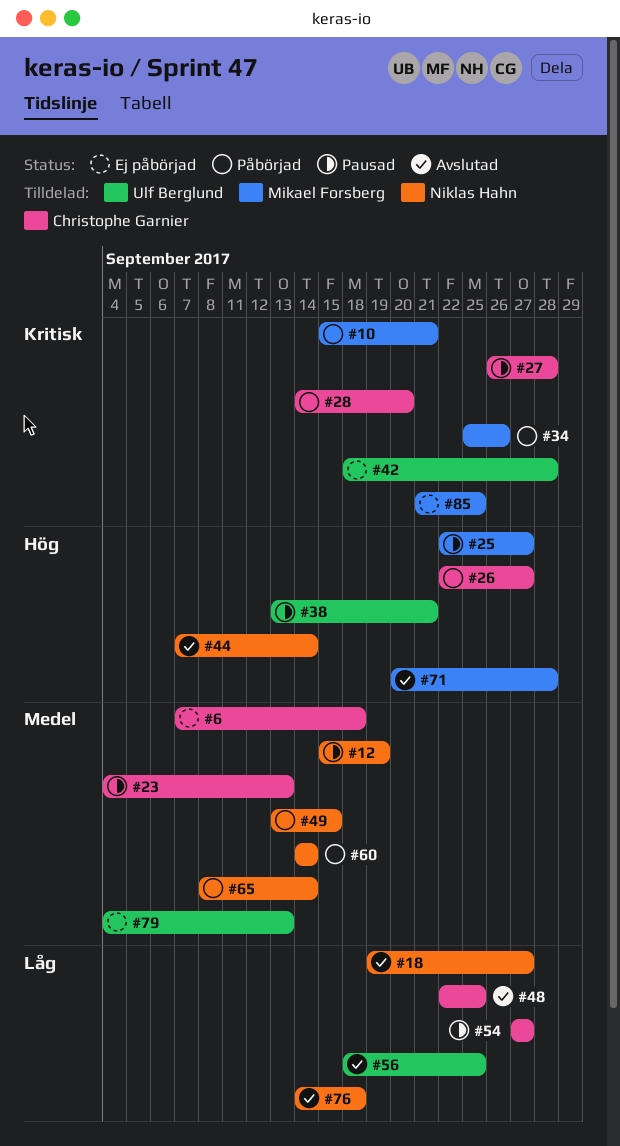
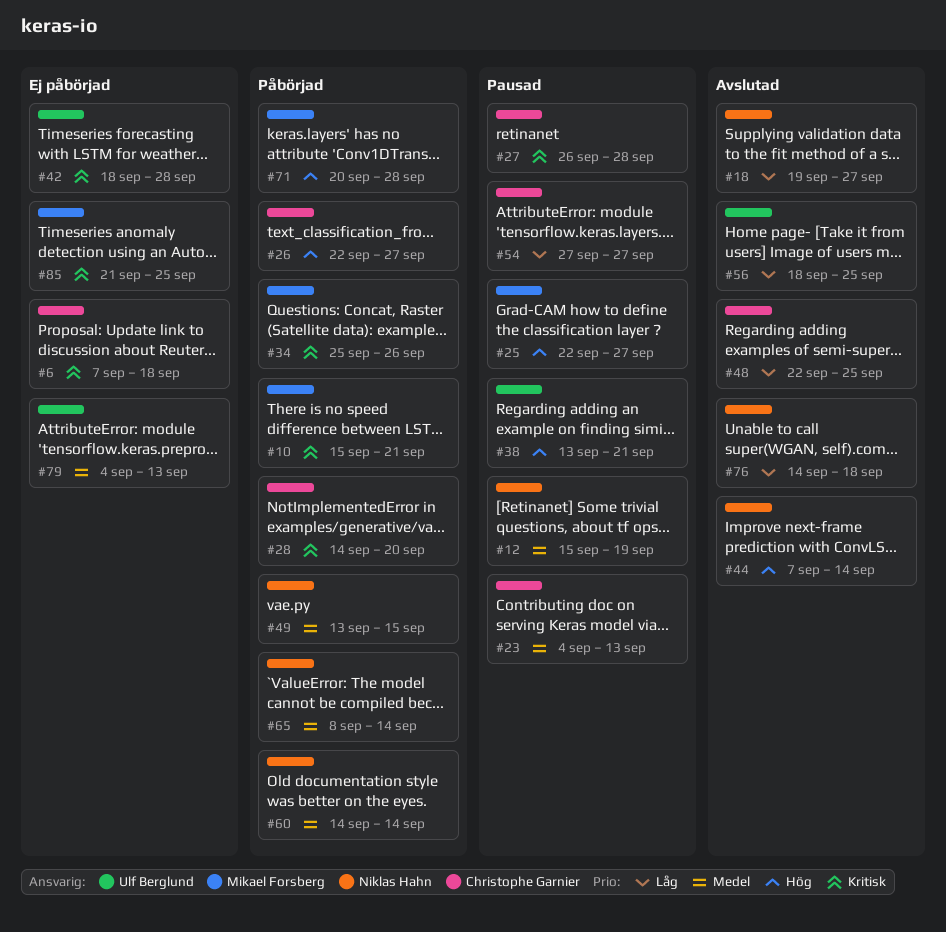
#6, priority: Medel -> Kritisk
#71, status: Avslutad -> Påbörjad

